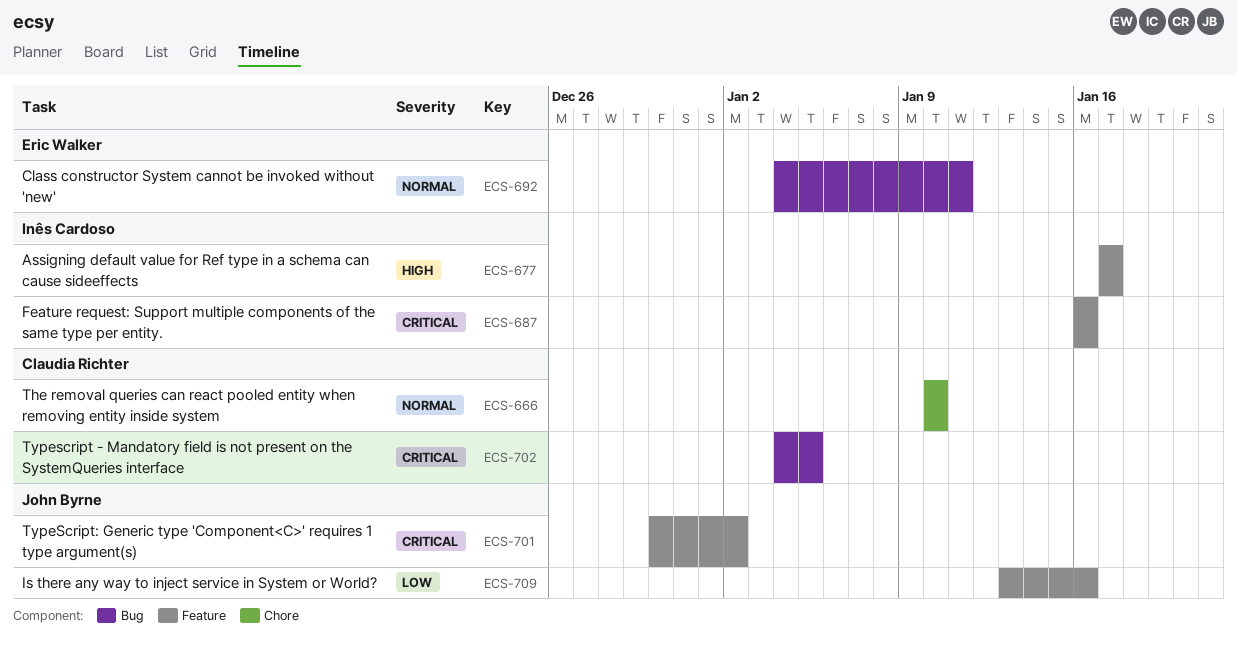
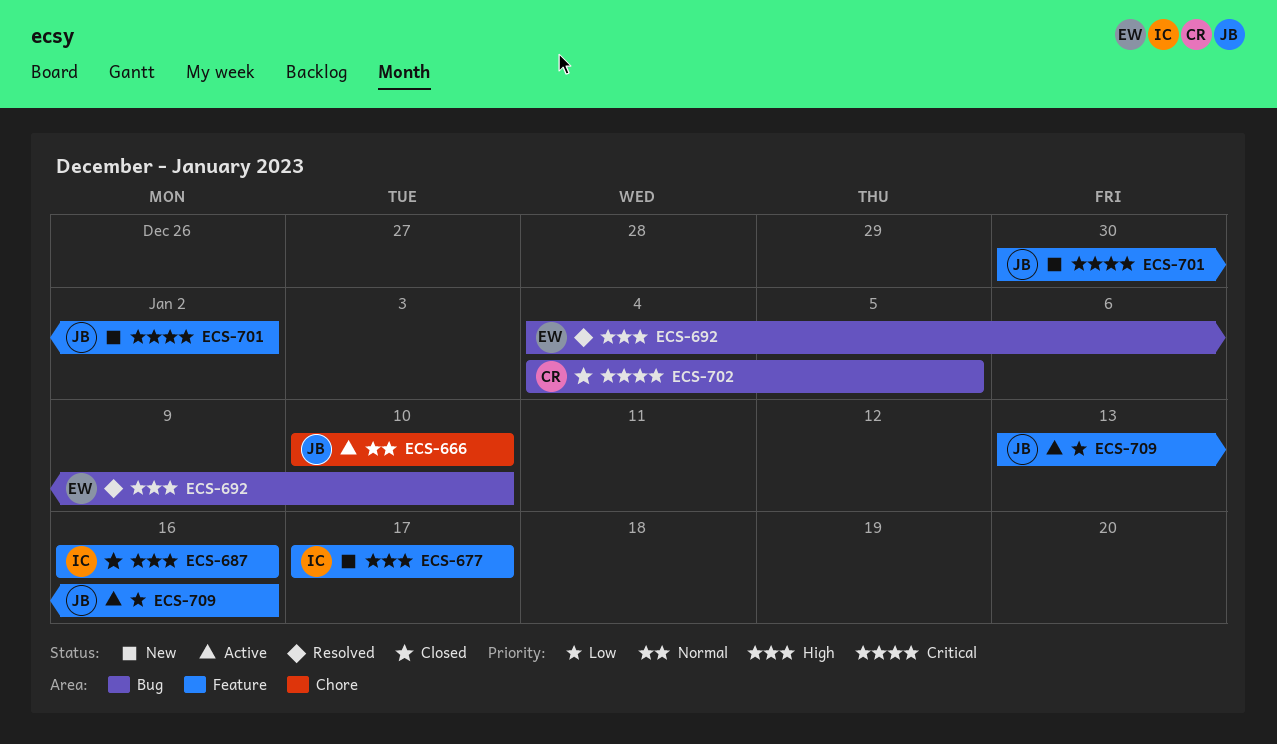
ECS-666, owner: Claudia Richter -> John Byrne
ECS-687, priority: Critical -> High
ECS-692, priority: Normal -> High
ECS-692, due: Jan 11 -> Jan 10

